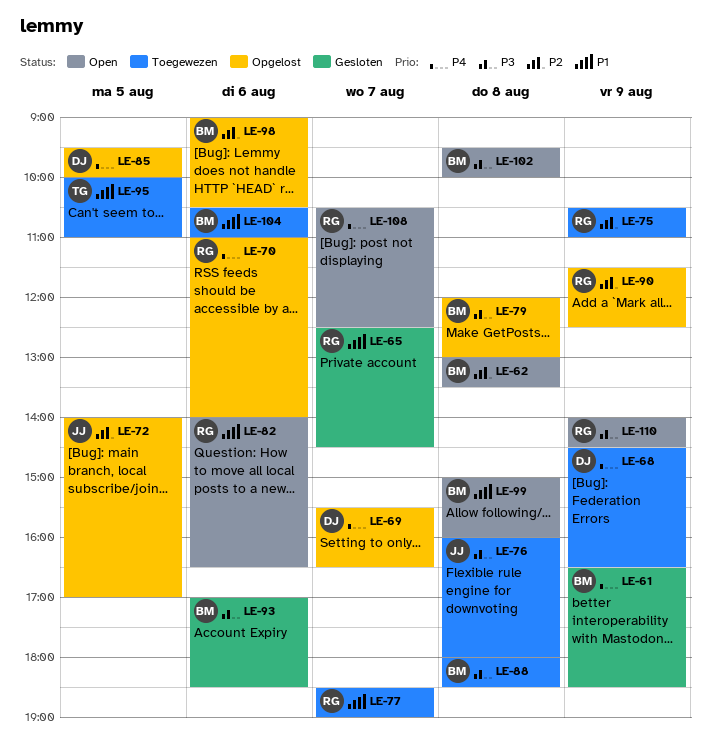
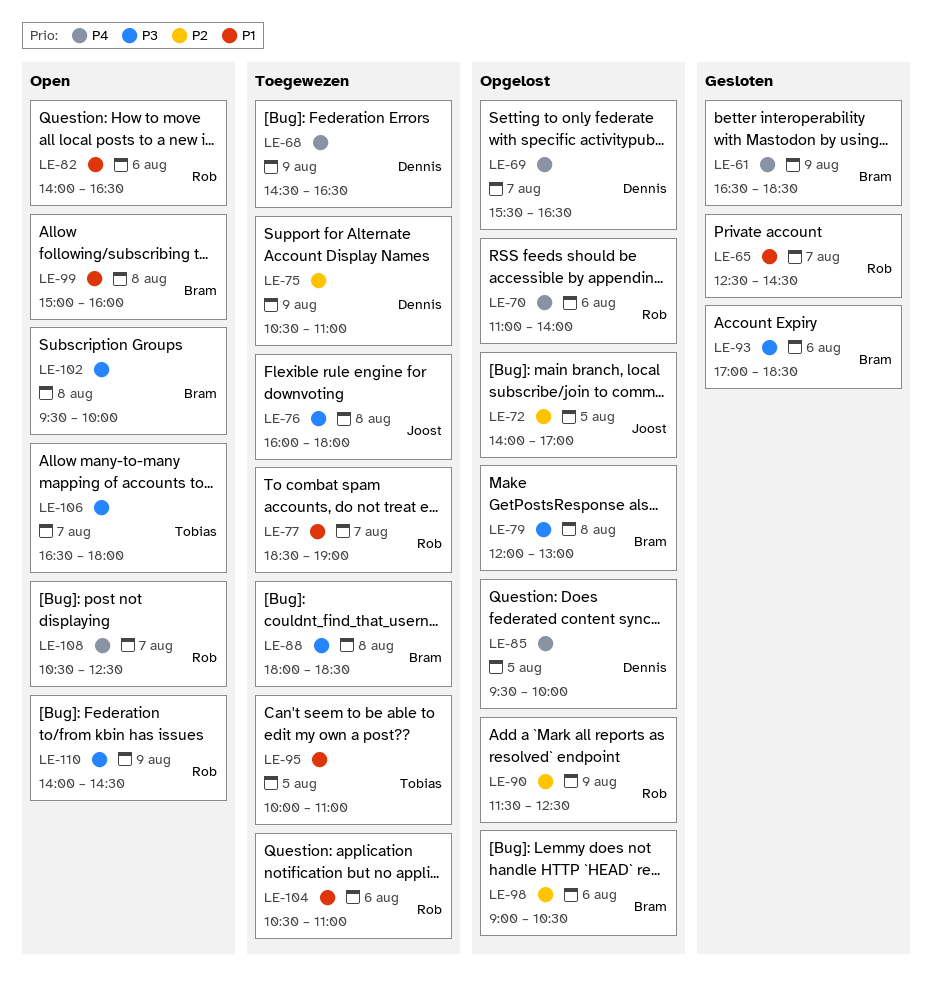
LE-62: present -> none
LE-75, owner: Rob -> Dennis
LE-104, owner: Bram -> Rob
LE-106: none -> present

